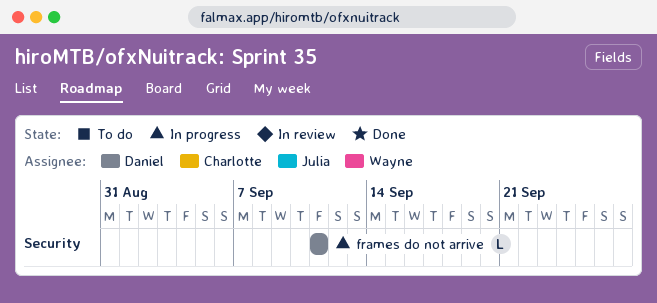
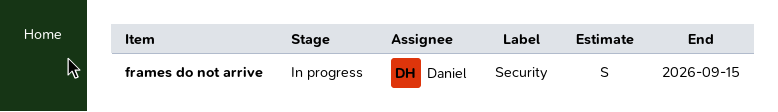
frames do not arrive, estimate: L -> S
frames do not arrive, due: Sep 11 -> Sep 15

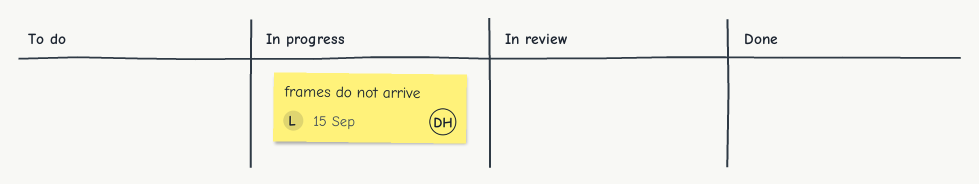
frames do not arrive, estimate: S -> L

